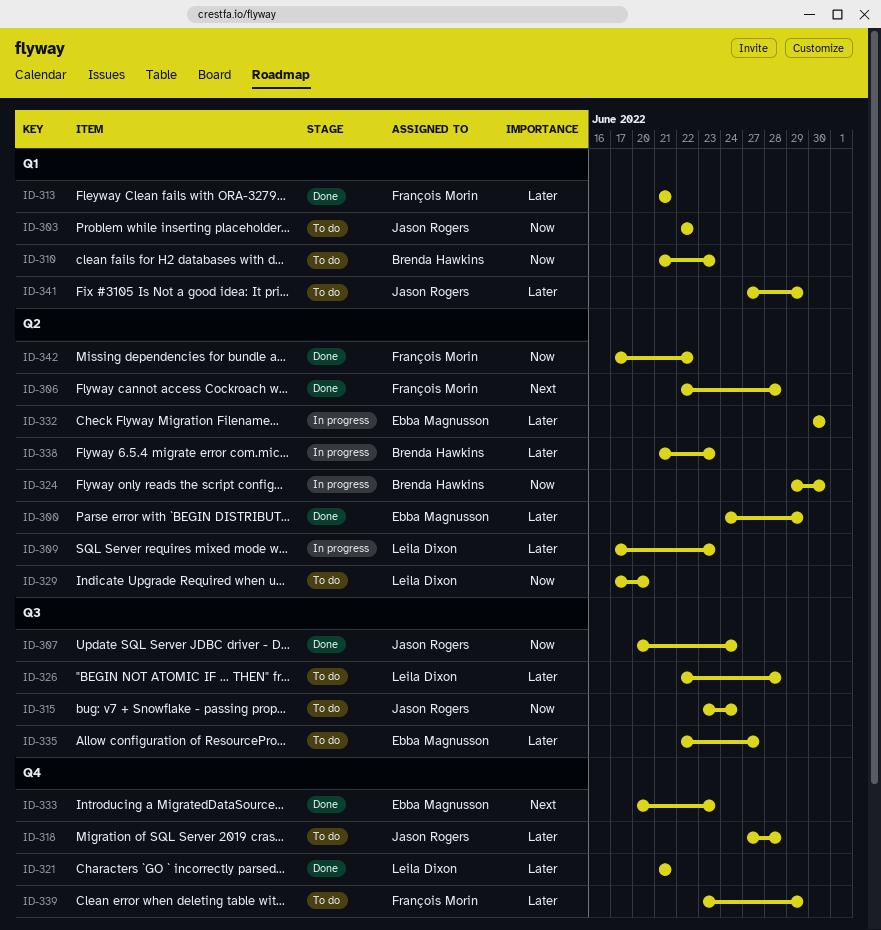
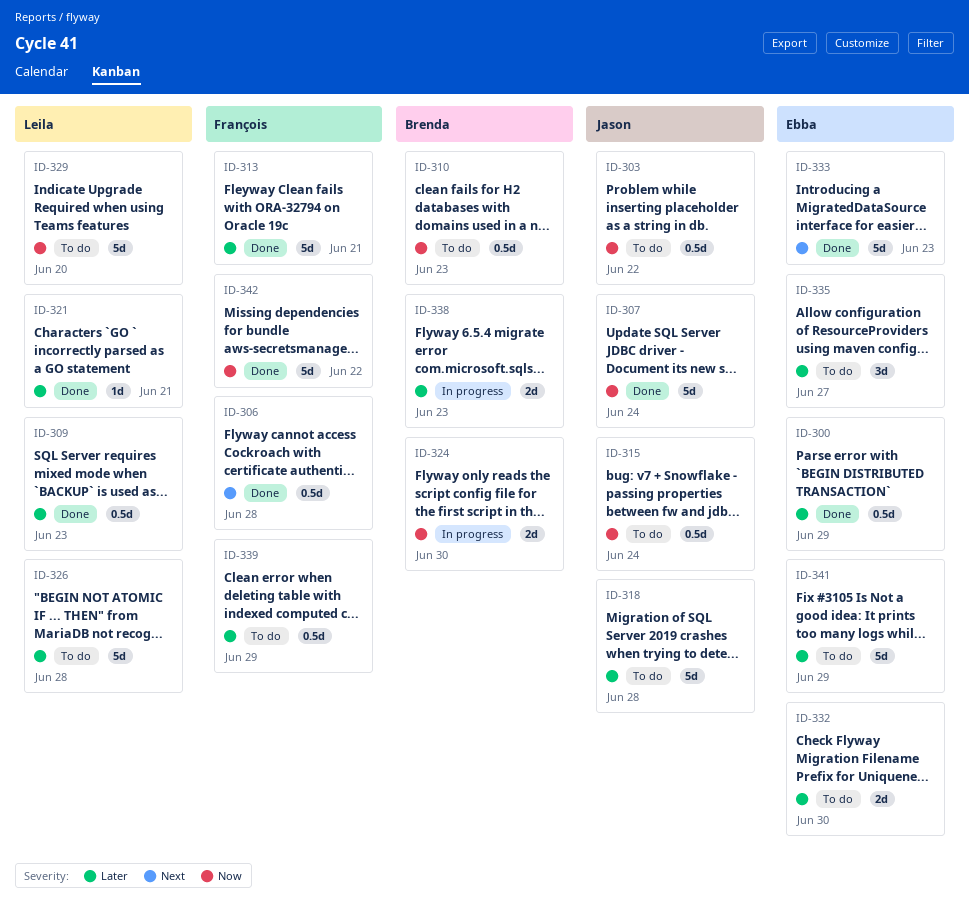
ID-309, status: In progress -> Done
ID-332, status: In progress -> To do
ID-341, owner: Jason Rogers -> Ebba Magnusson

